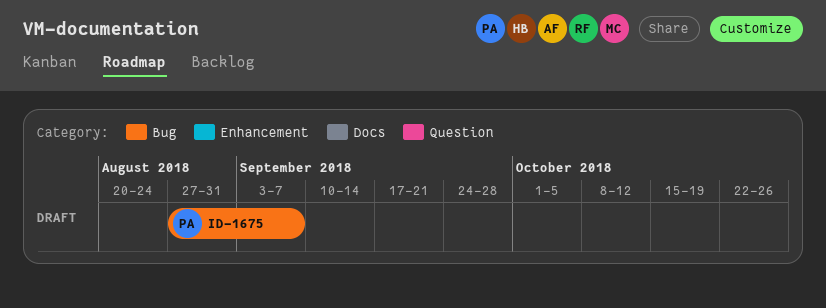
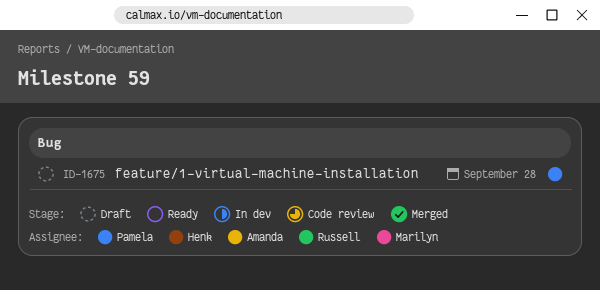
ID-1675, due: Sep 7 -> Sep 28

